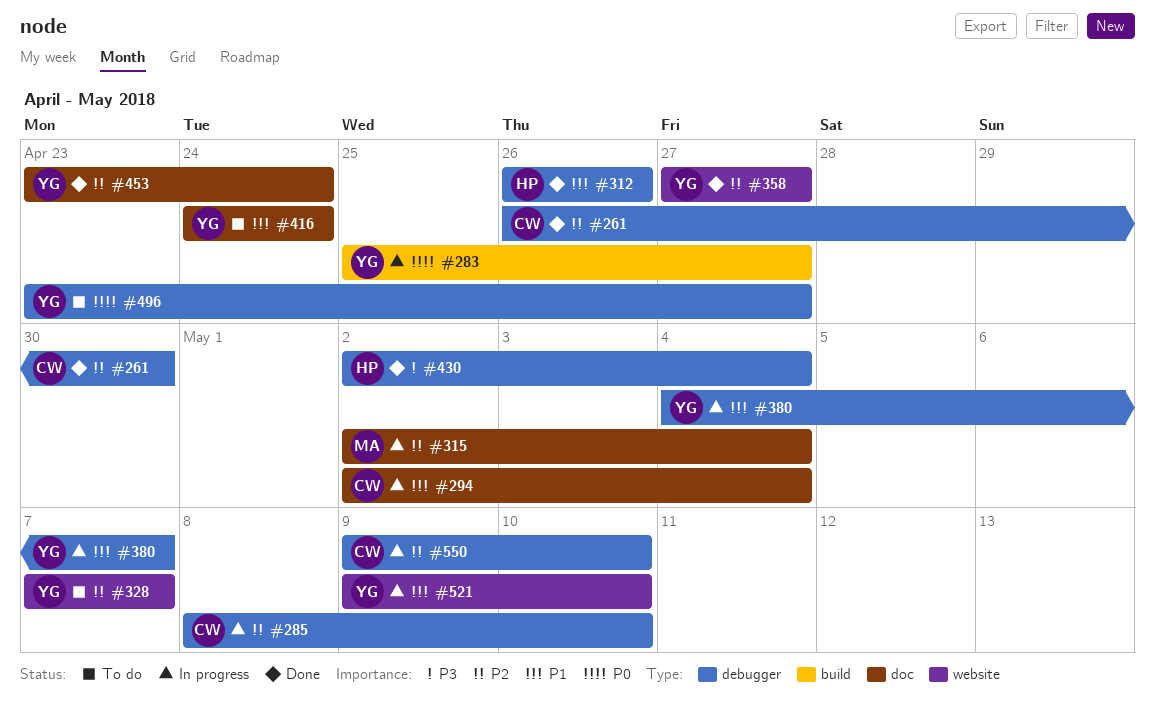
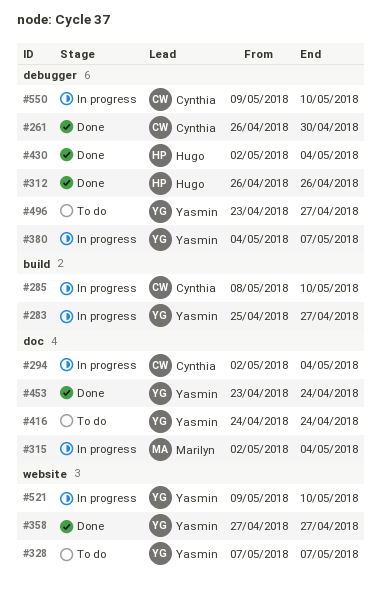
#285, label: debugger -> build

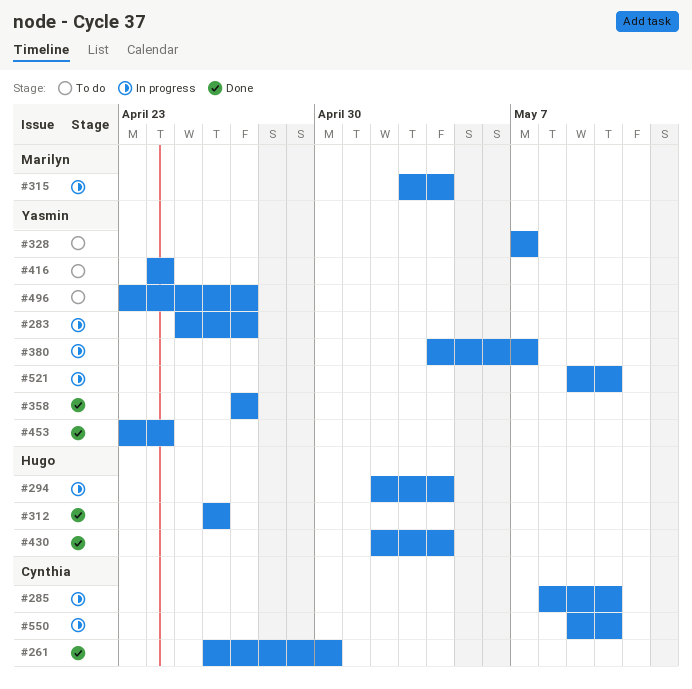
#294, owner: Cynthia -> Hugo
#315, start: May 2 -> May 3

